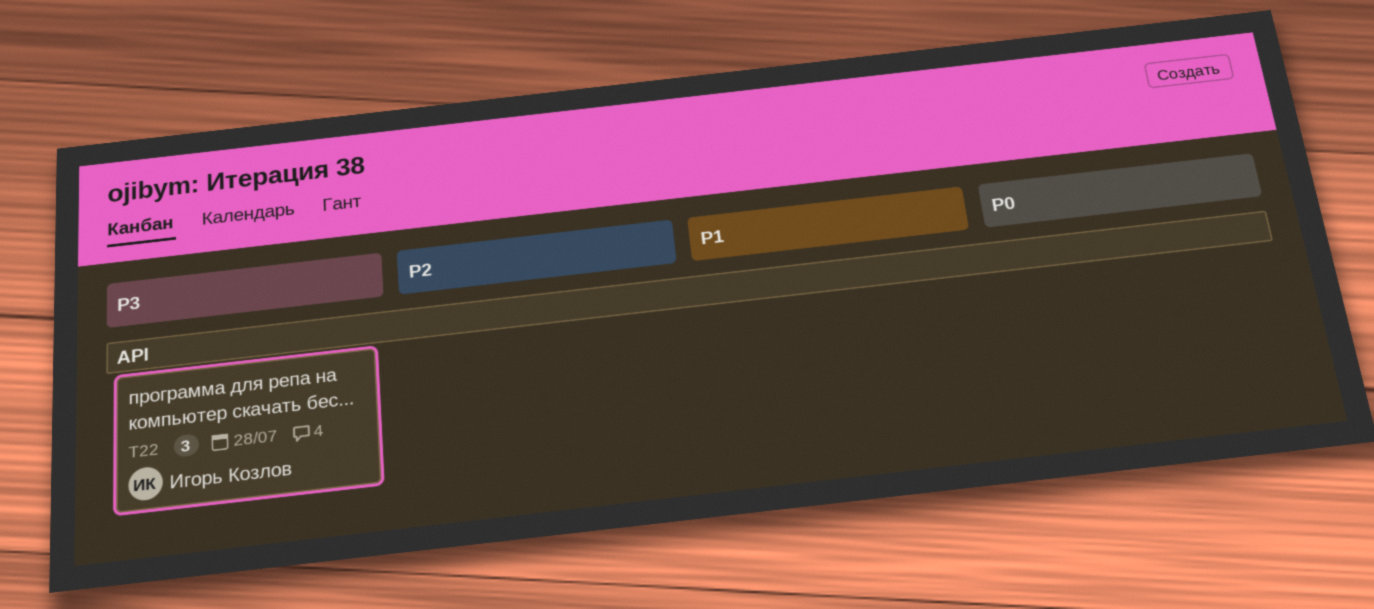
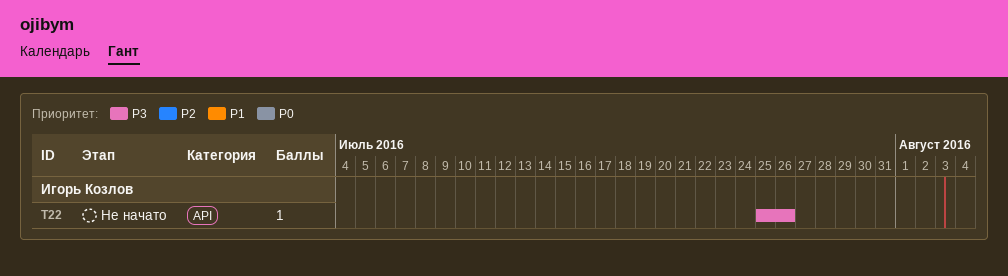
T22, estimate: 3 -> 1
T22, due: Jul 28 -> Jul 26

